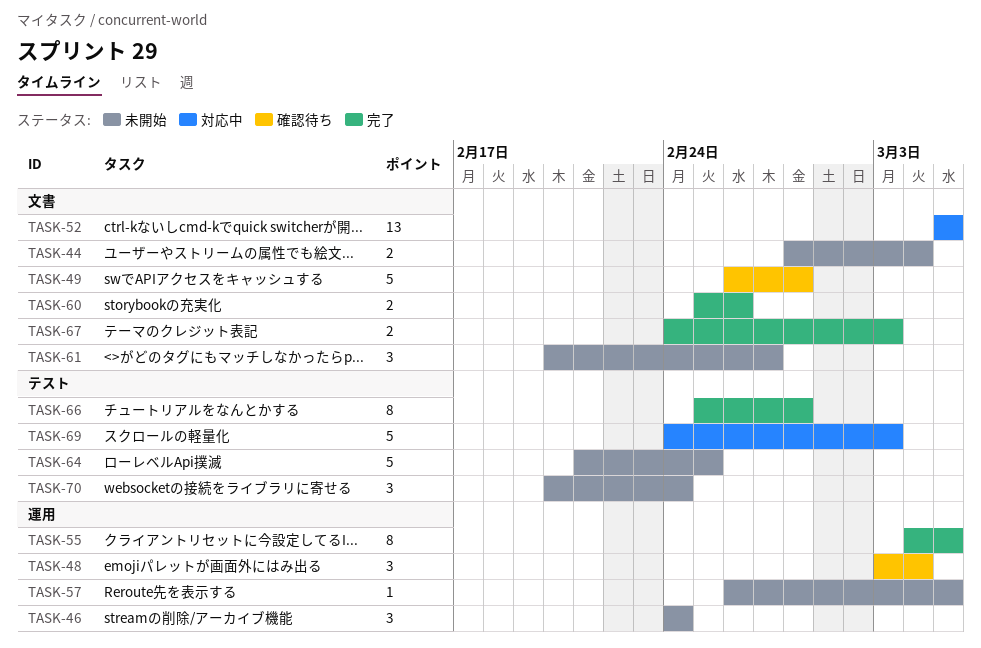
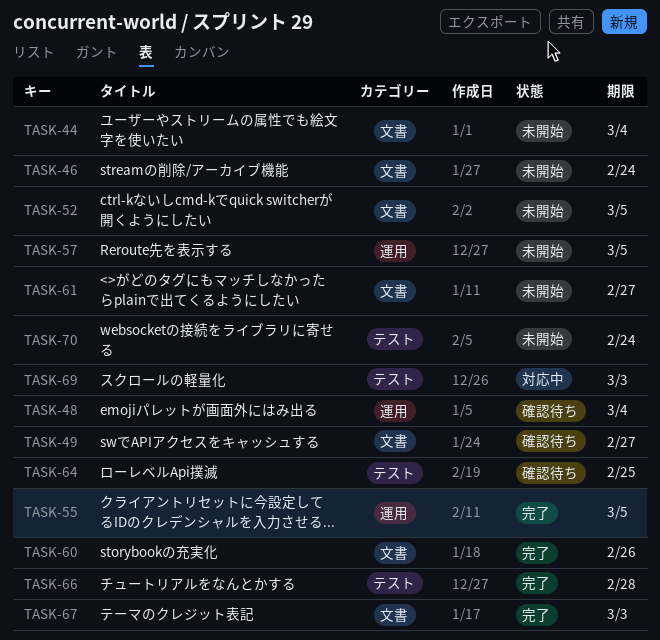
TASK-46, label: 運用 -> 文書
TASK-49, due: Feb 28 -> Feb 27
TASK-52, status: 対応中 -> 未開始
TASK-64, status: 未開始 -> 確認待ち

